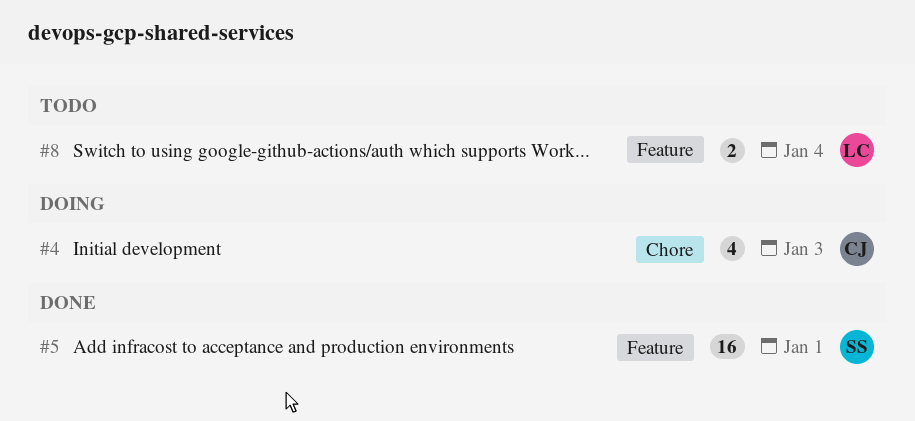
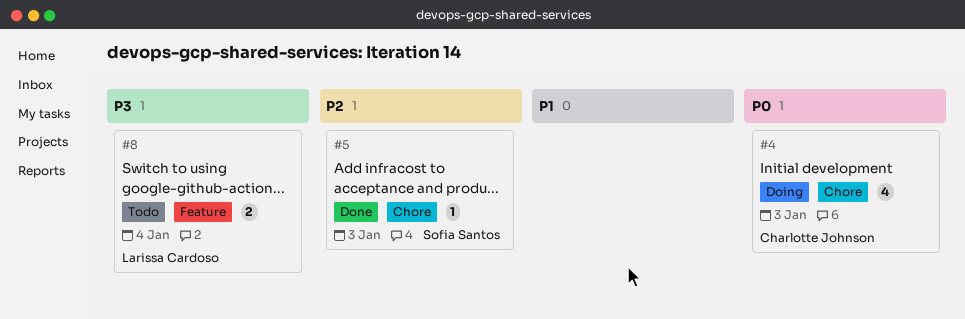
#5, label: Feature -> Chore
#5, estimate: 16 -> 1
#5, due: Jan 1 -> Jan 3

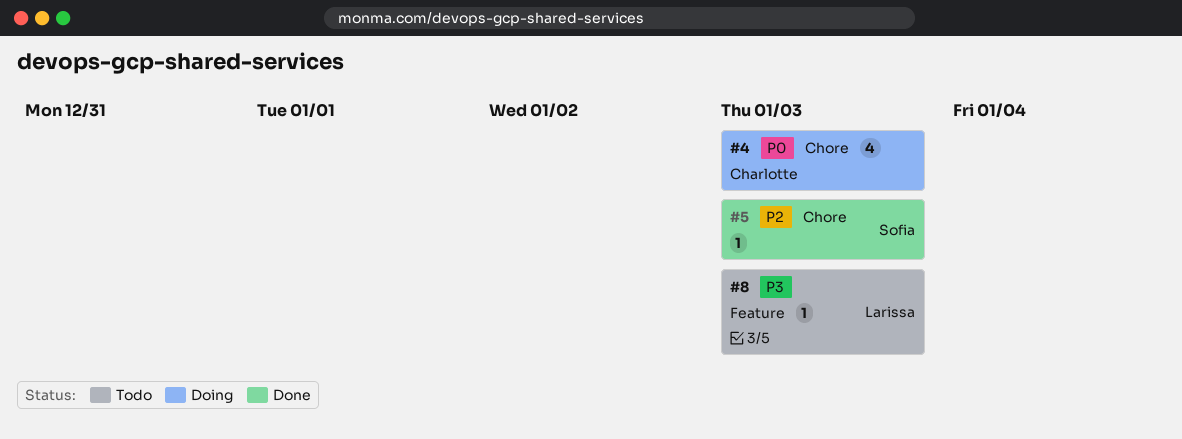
#8, estimate: 2 -> 1
#8, due: Jan 4 -> Jan 3

